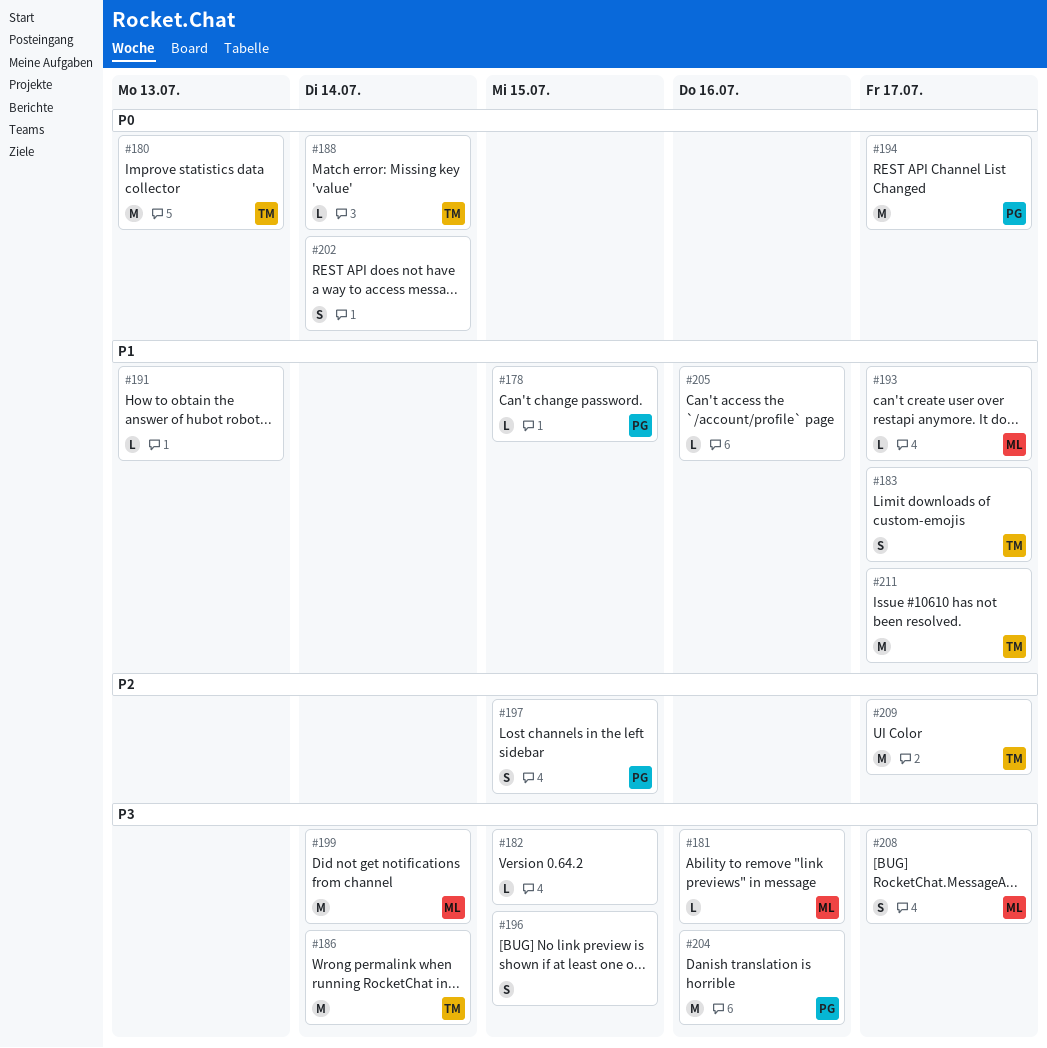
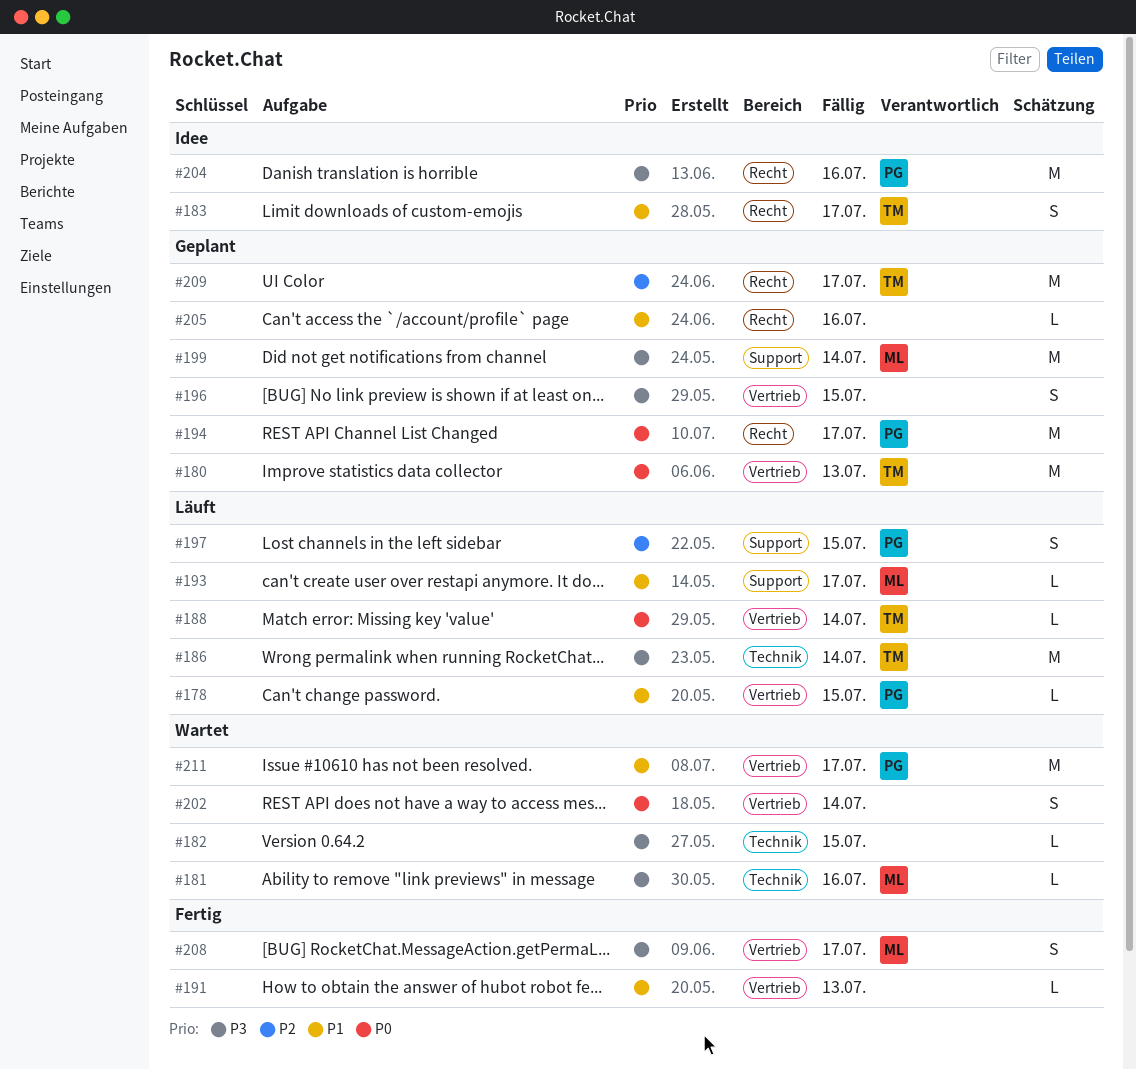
#211, owner: TM -> PG

